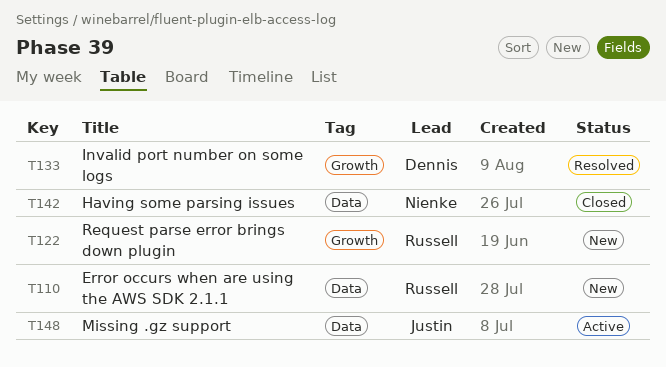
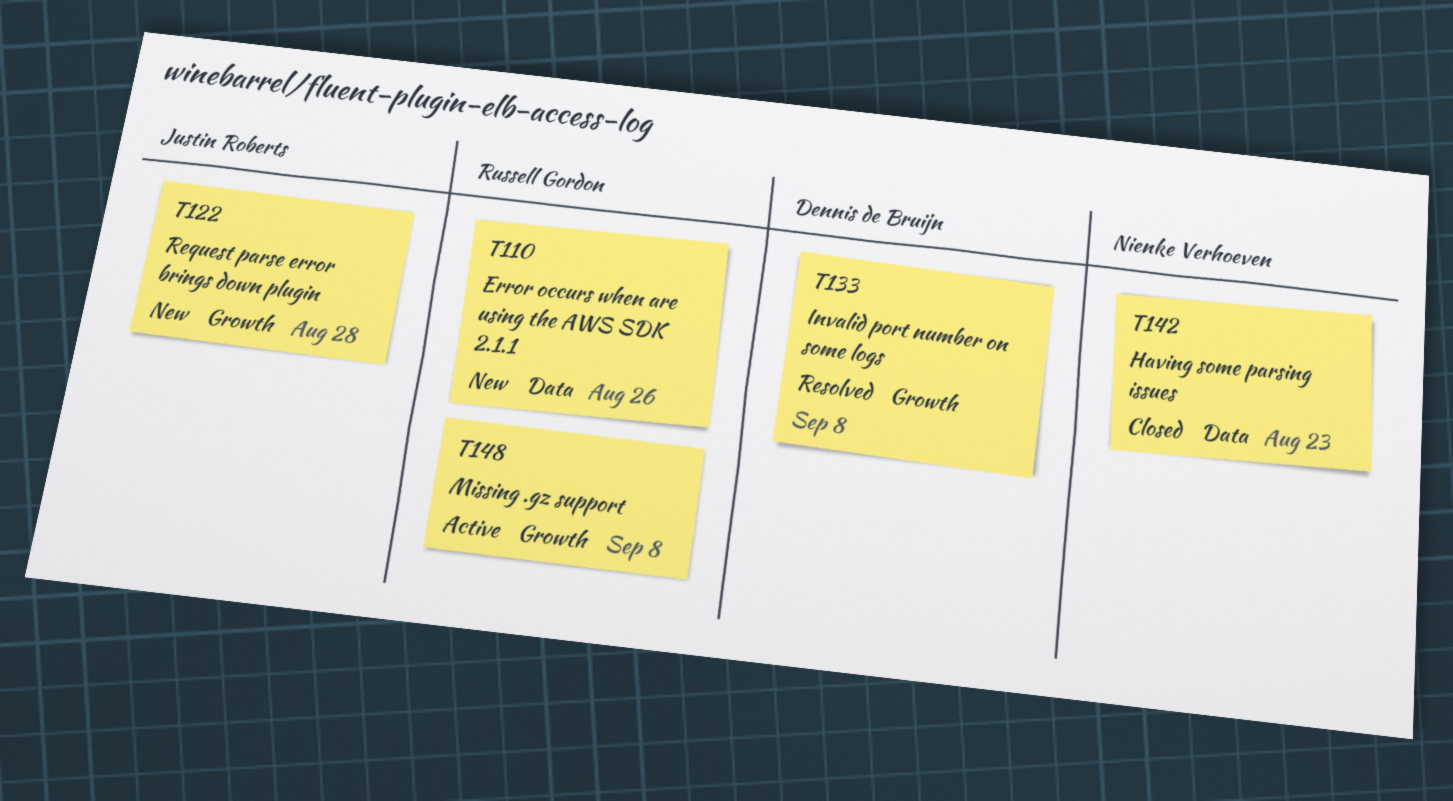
T122, owner: Russell Gordon -> Justin Roberts
T148, owner: Justin Roberts -> Russell Gordon
T148, label: Data -> Growth

